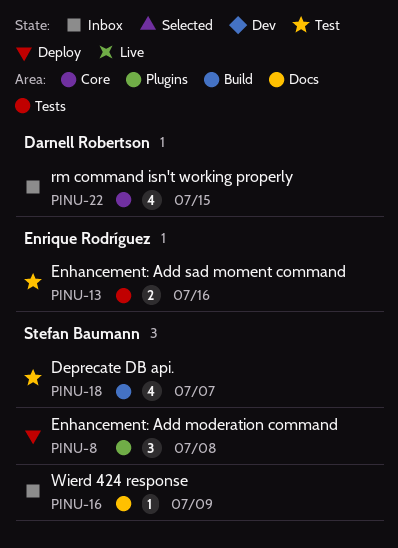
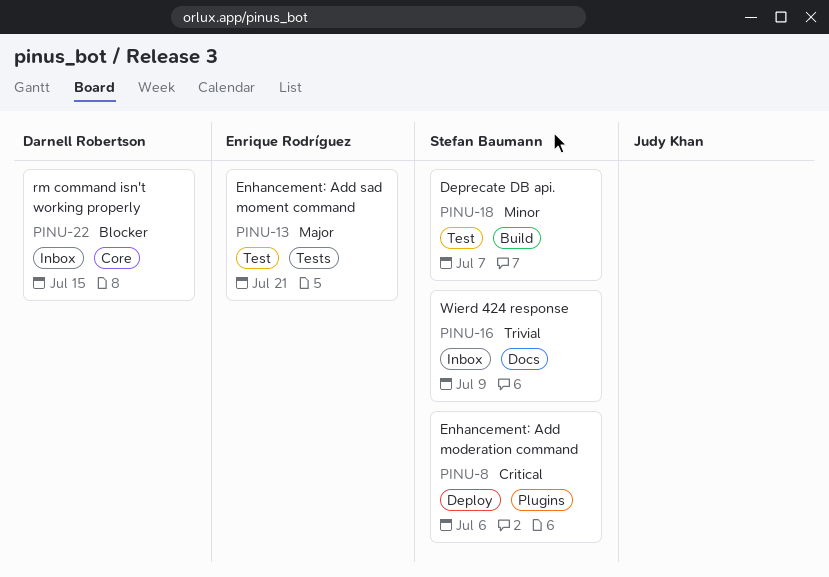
PINU-8, due: Jul 8 -> Jul 6
PINU-13, due: Jul 16 -> Jul 21

